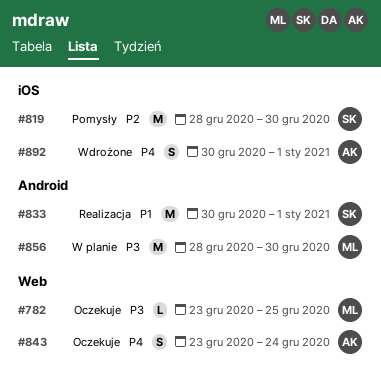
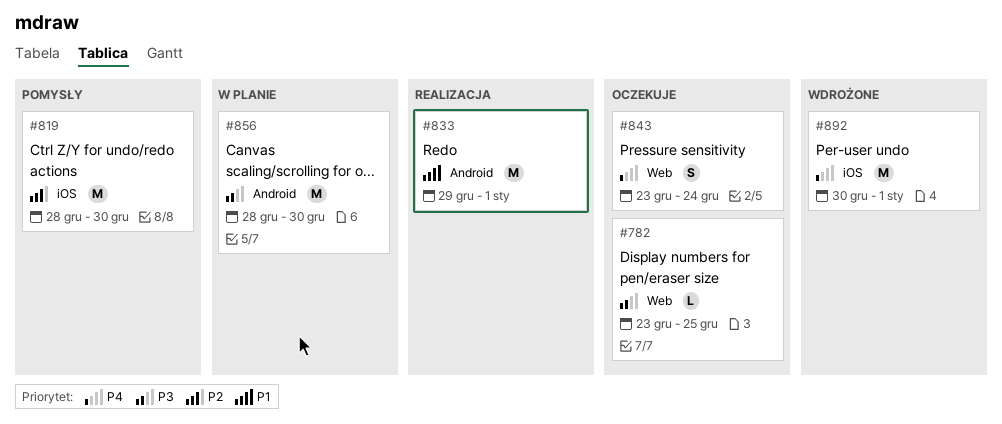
#833, start: Dec 30 -> Dec 29
#892, estimate: S -> M

